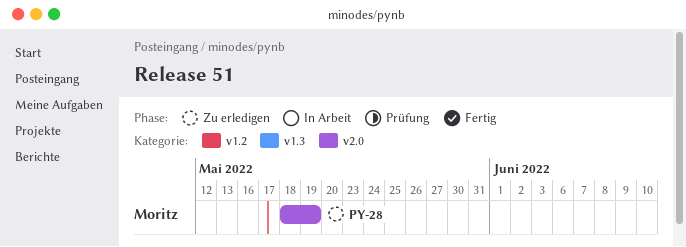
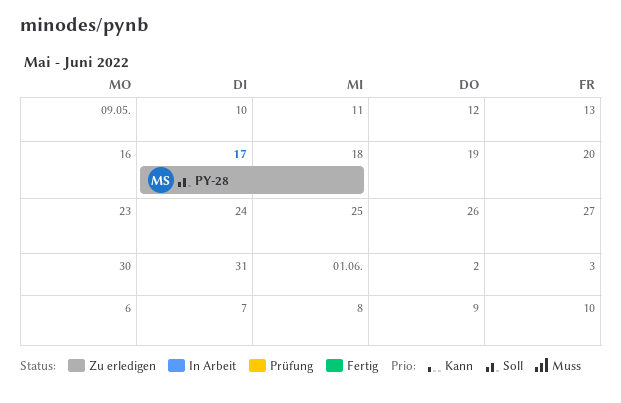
PY-28, start: May 18 -> May 17
PY-28, due: May 19 -> May 18

